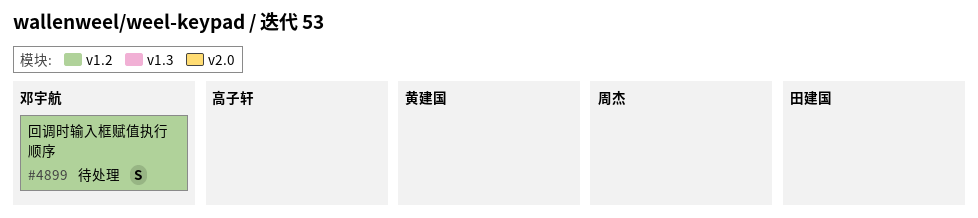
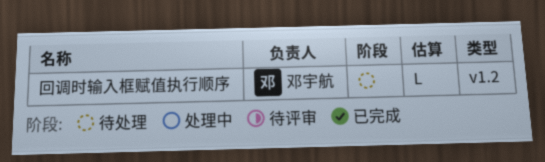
回调时输入框赋值执行顺序, estimate: S -> L

